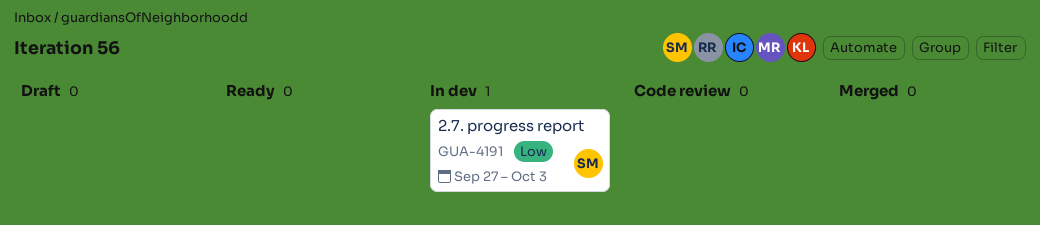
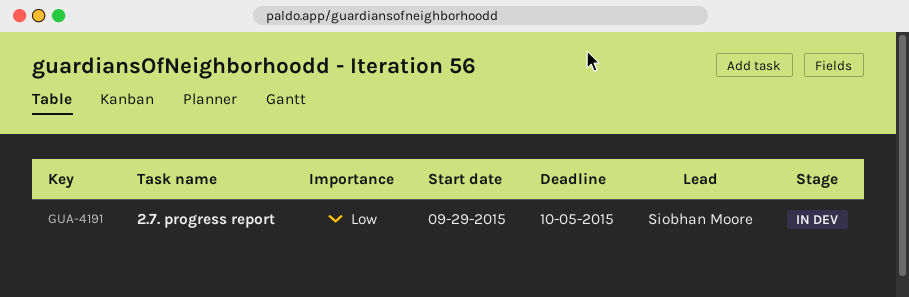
GUA-4191, start: Sep 27 -> Sep 29
GUA-4191, due: Oct 3 -> Oct 5

